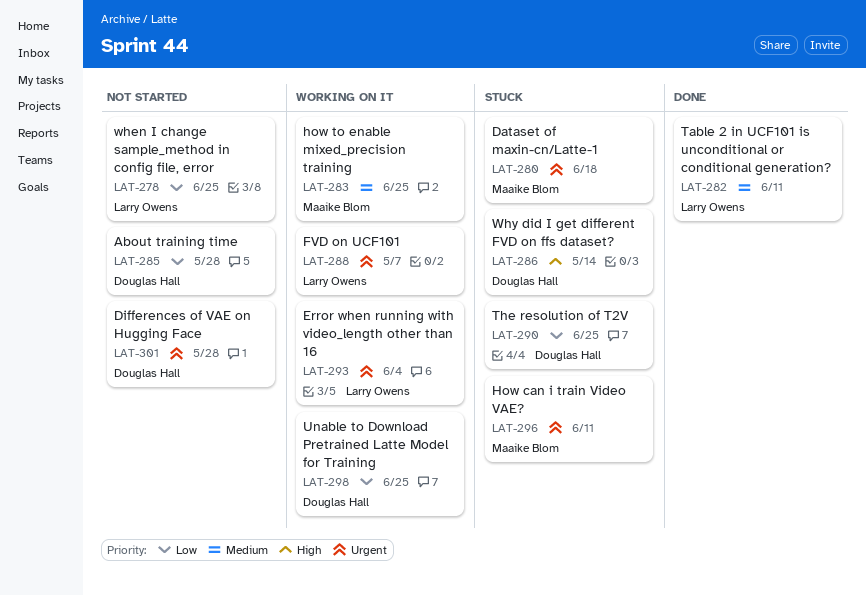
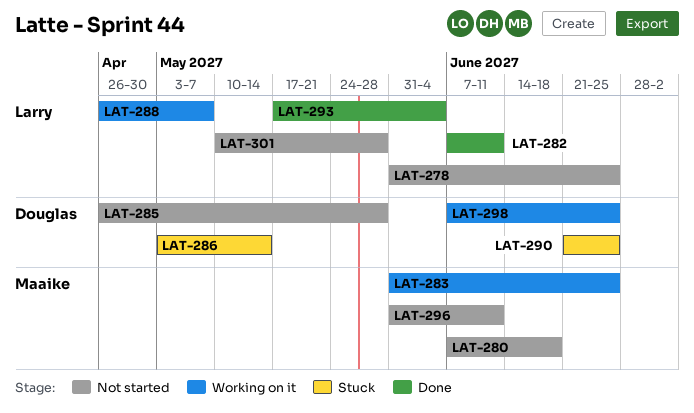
LAT-280, status: Stuck -> Not started
LAT-293, status: Working on it -> Done
LAT-296, status: Stuck -> Not started
LAT-301, owner: Douglas Hall -> Larry Owens

